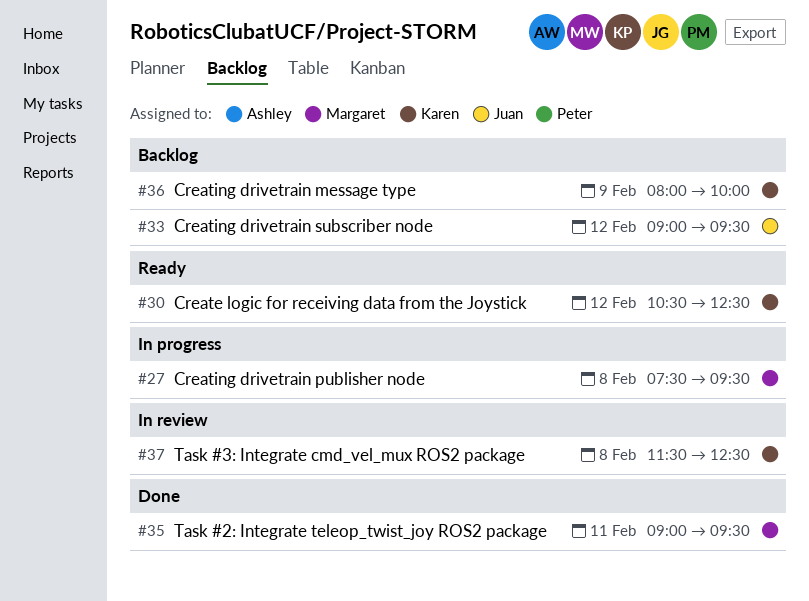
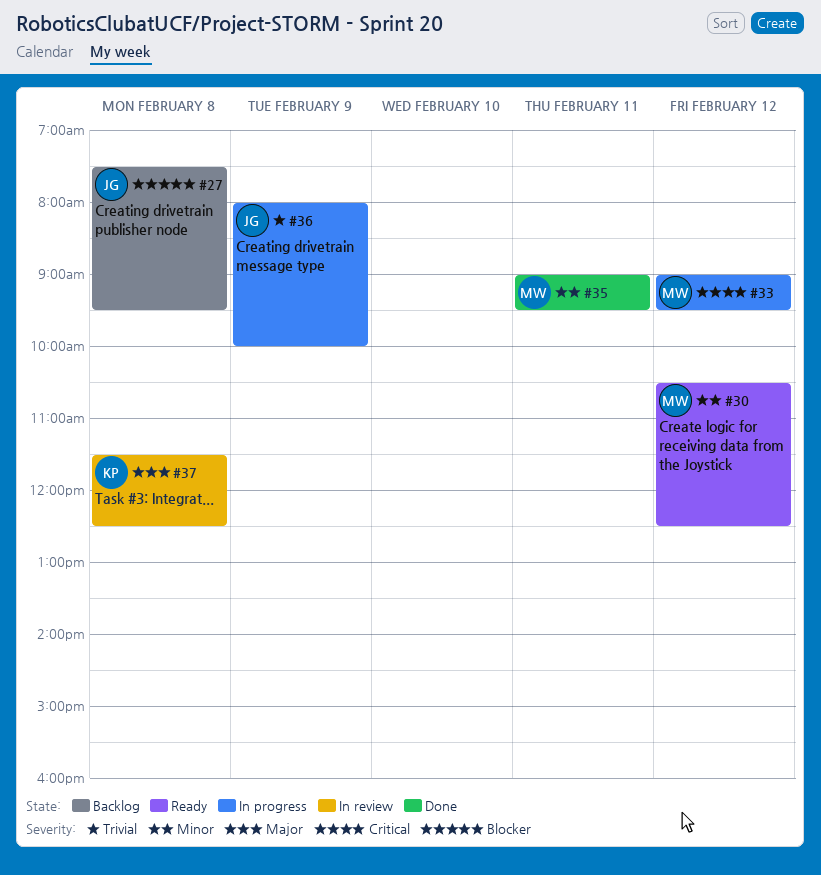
#27, status: In progress -> Backlog
#27, owner: Margaret -> Juan
#30, owner: Karen -> Margaret
#33, status: Backlog -> In progress
#33, owner: Juan -> Margaret
#36, status: Backlog -> In progress
#36, owner: Karen -> Juan

